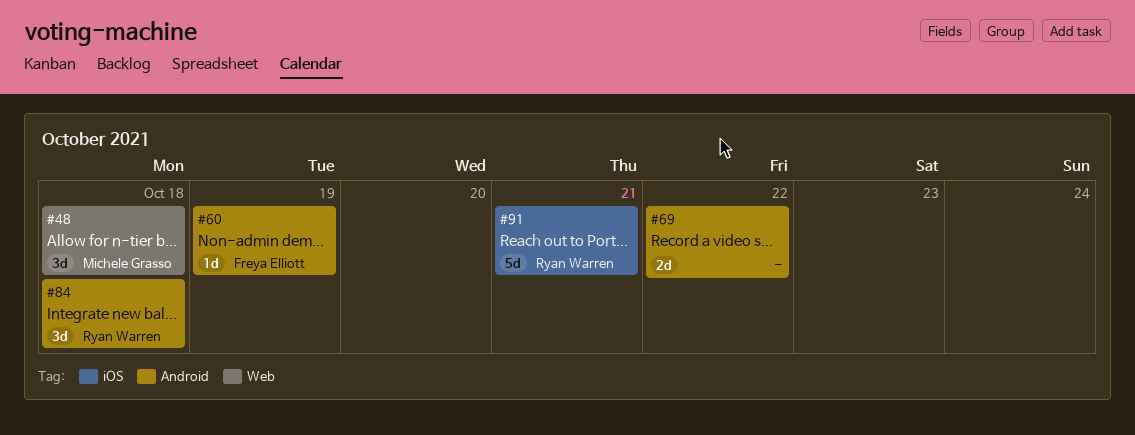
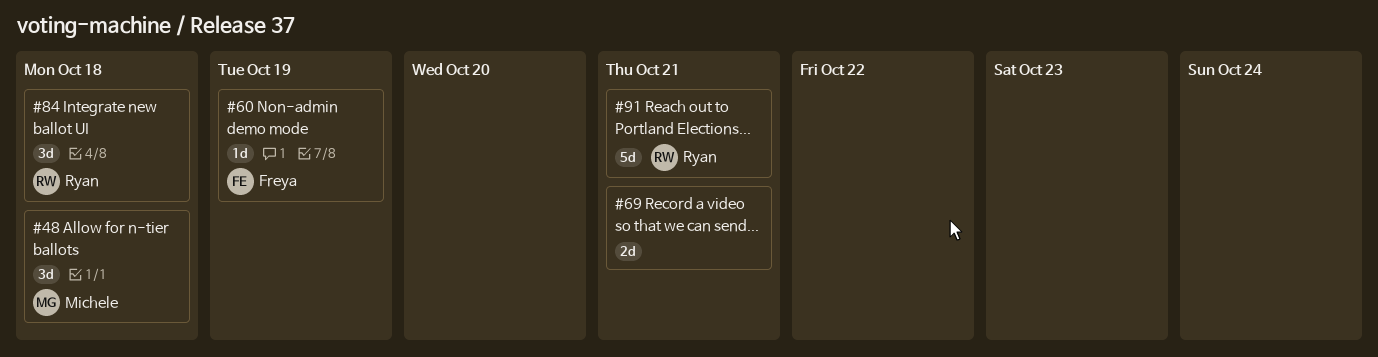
#69, due: Oct 22 -> Oct 21

